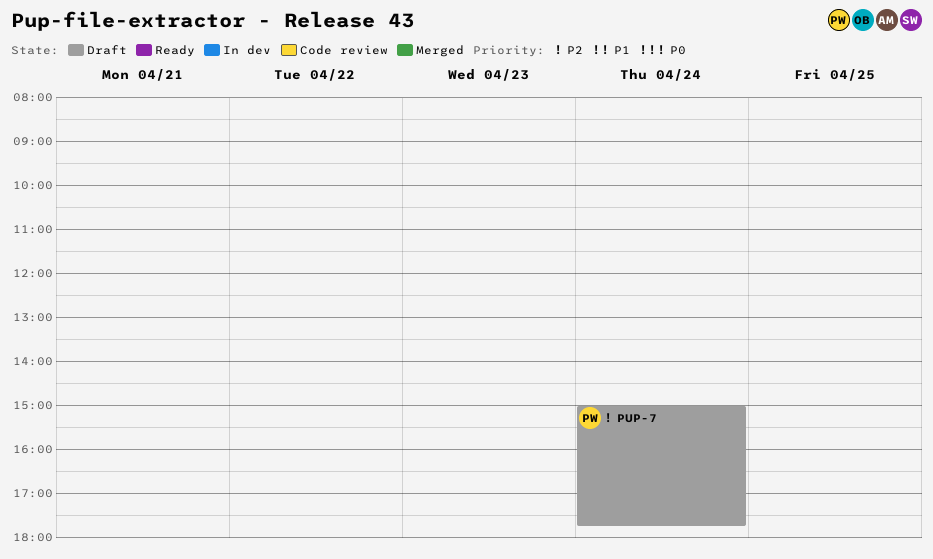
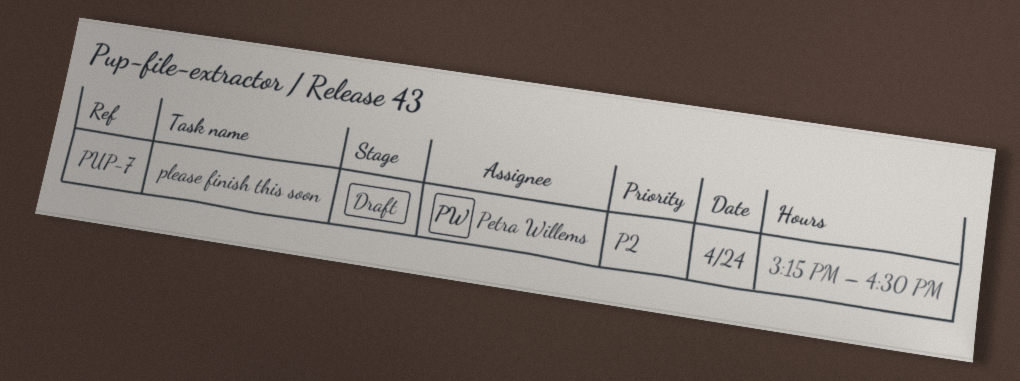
PUP-7, begins: 15:00 -> 15:15
PUP-7, ends: 17:45 -> 16:30

